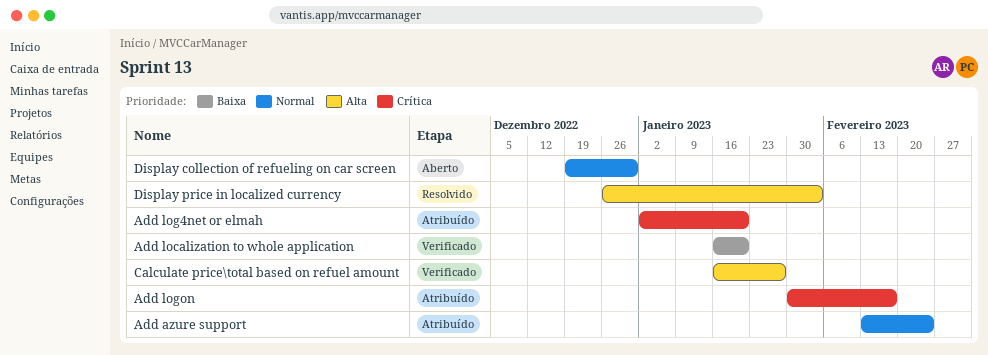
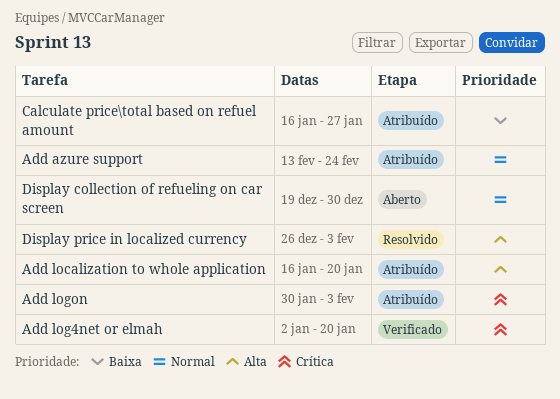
Add localization to whole application, status: Verificado -> Atribuído
Add localization to whole application, priority: Baixa -> Alta
Add log4net or elmah, status: Atribuído -> Verificado
Add logon, due: Feb 17 -> Feb 3
Calculate price\total based on refuel amount, status: Verificado -> Atribuído
Calculate price\total based on refuel amount, priority: Alta -> Baixa

